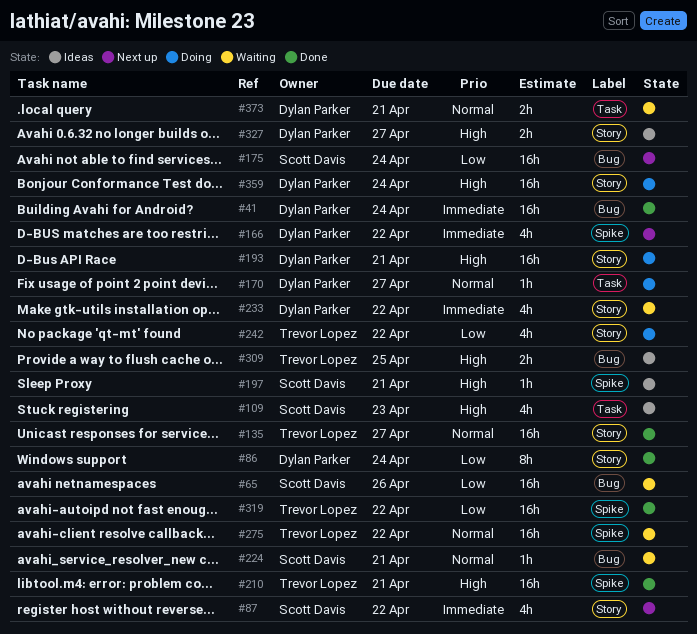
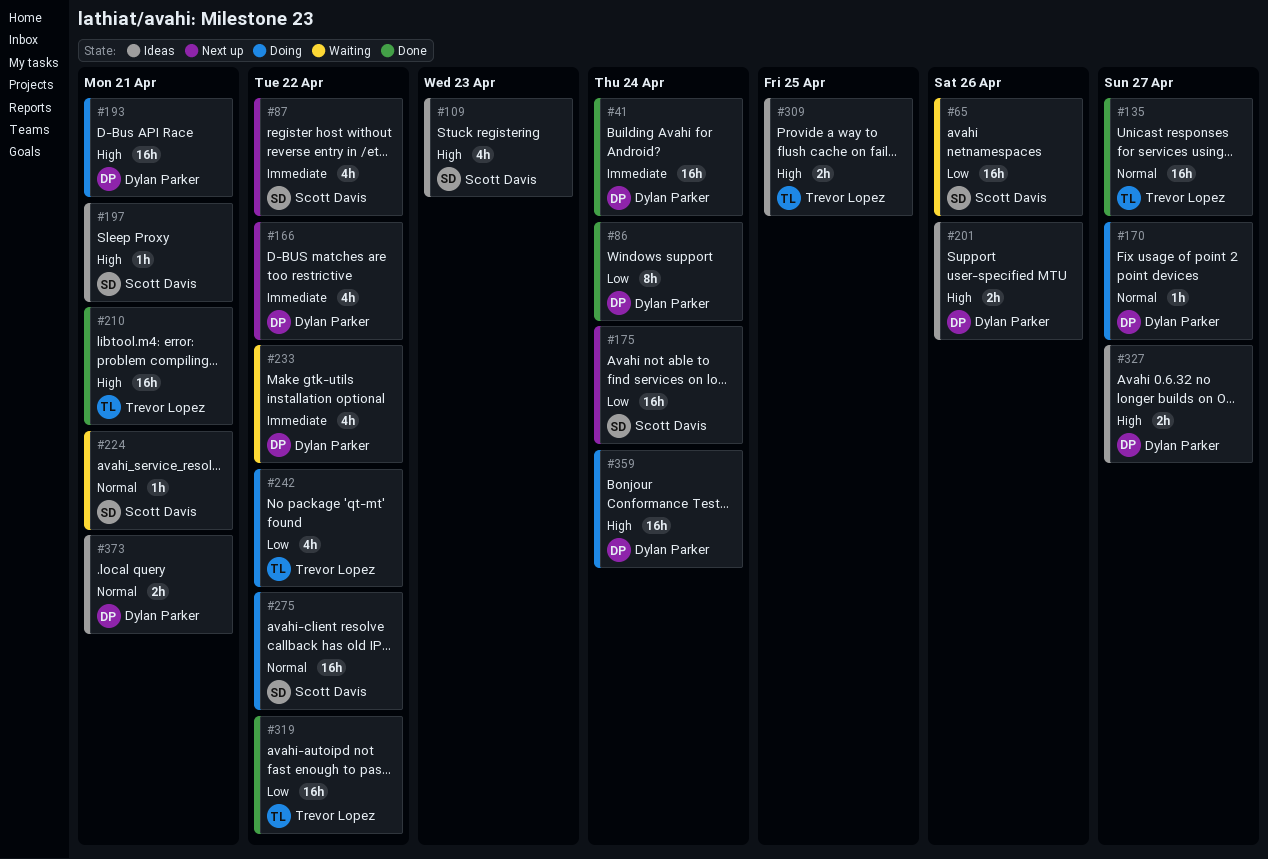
#201: none -> present
#275, status: Waiting -> Doing
#275, owner: Trevor Lopez -> Scott Davis
#373, status: Waiting -> Ideas

